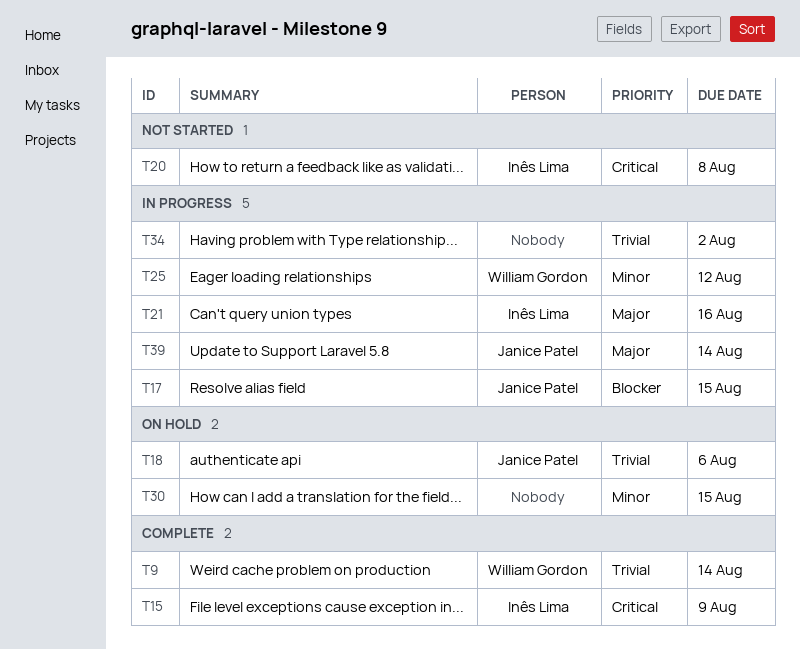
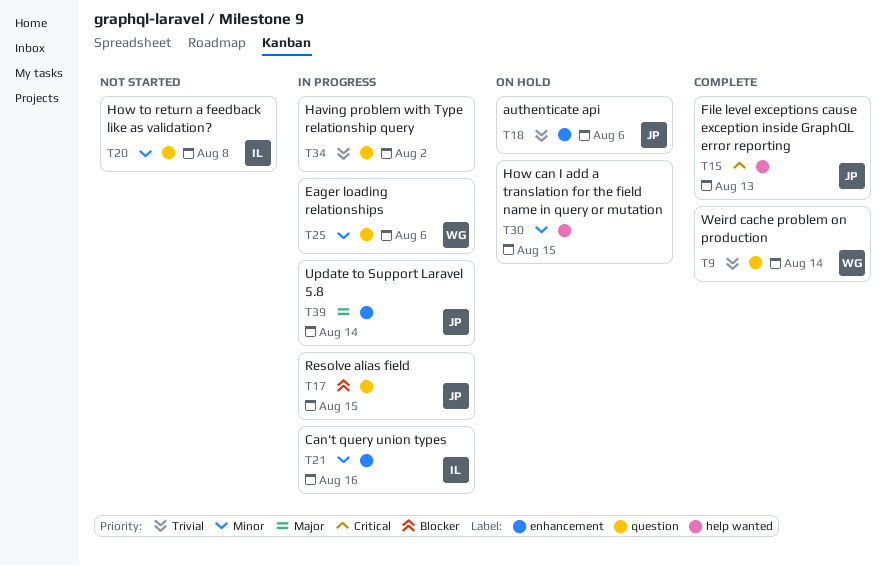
T15, owner: Inês Lima -> Janice Patel
T15, due: Aug 9 -> Aug 13
T20, priority: Critical -> Minor
T21, priority: Major -> Minor
T25, due: Aug 12 -> Aug 6

